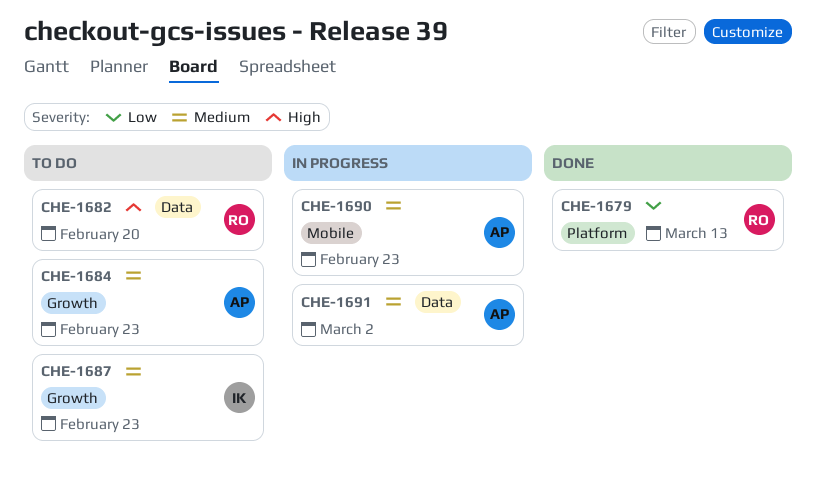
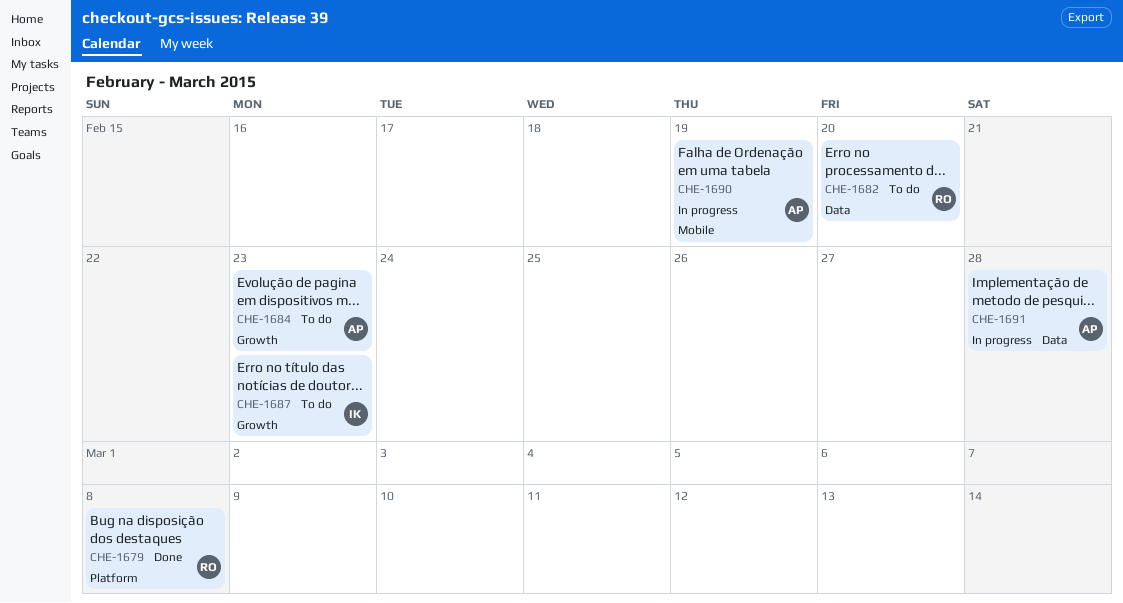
CHE-1679, due: Mar 13 -> Mar 8
CHE-1690, due: Feb 23 -> Feb 19
CHE-1691, due: Mar 2 -> Feb 28

